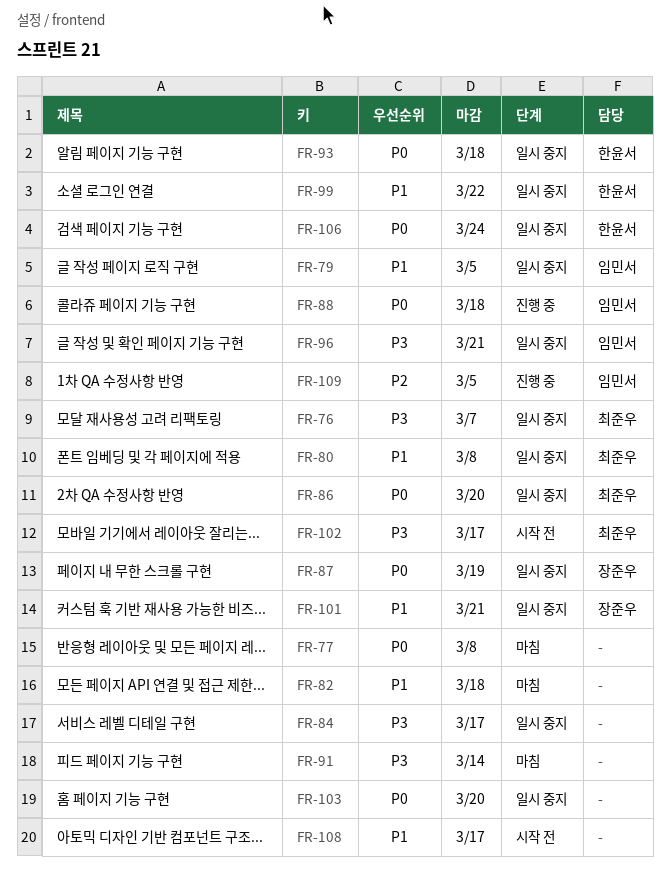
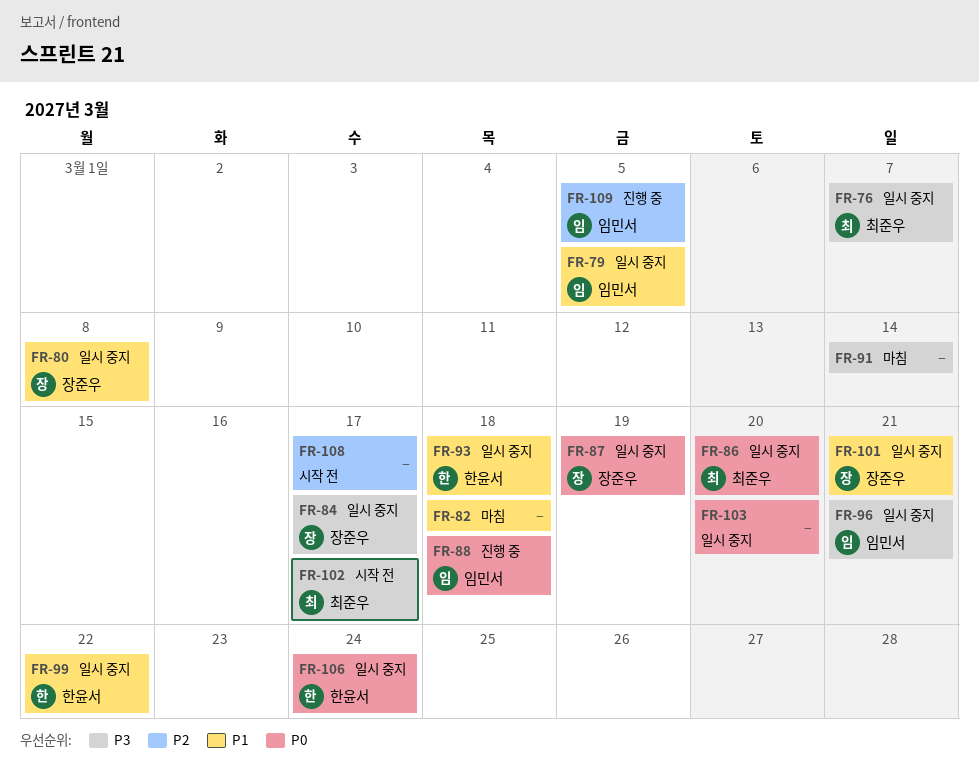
FR-77: present -> none
FR-80, owner: 최준우 -> 장준우
FR-84, owner: none -> 장준우
FR-93, priority: P0 -> P1
FR-108, priority: P1 -> P2

